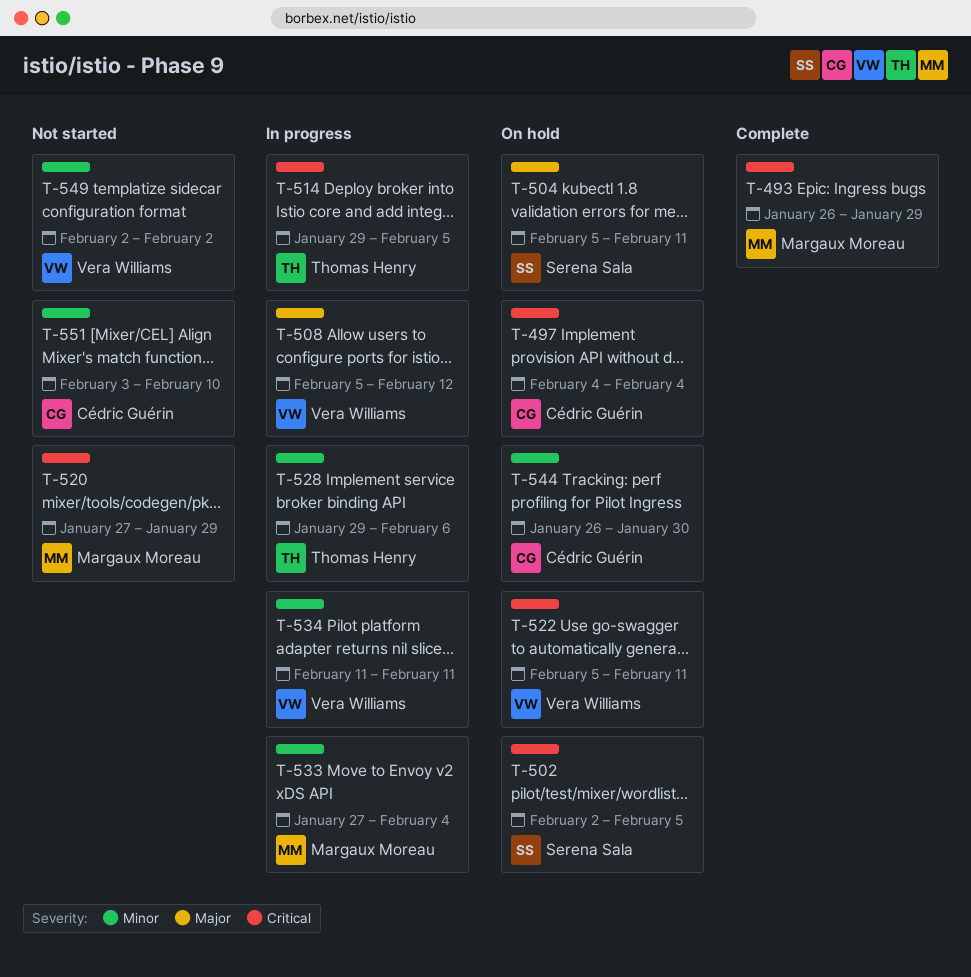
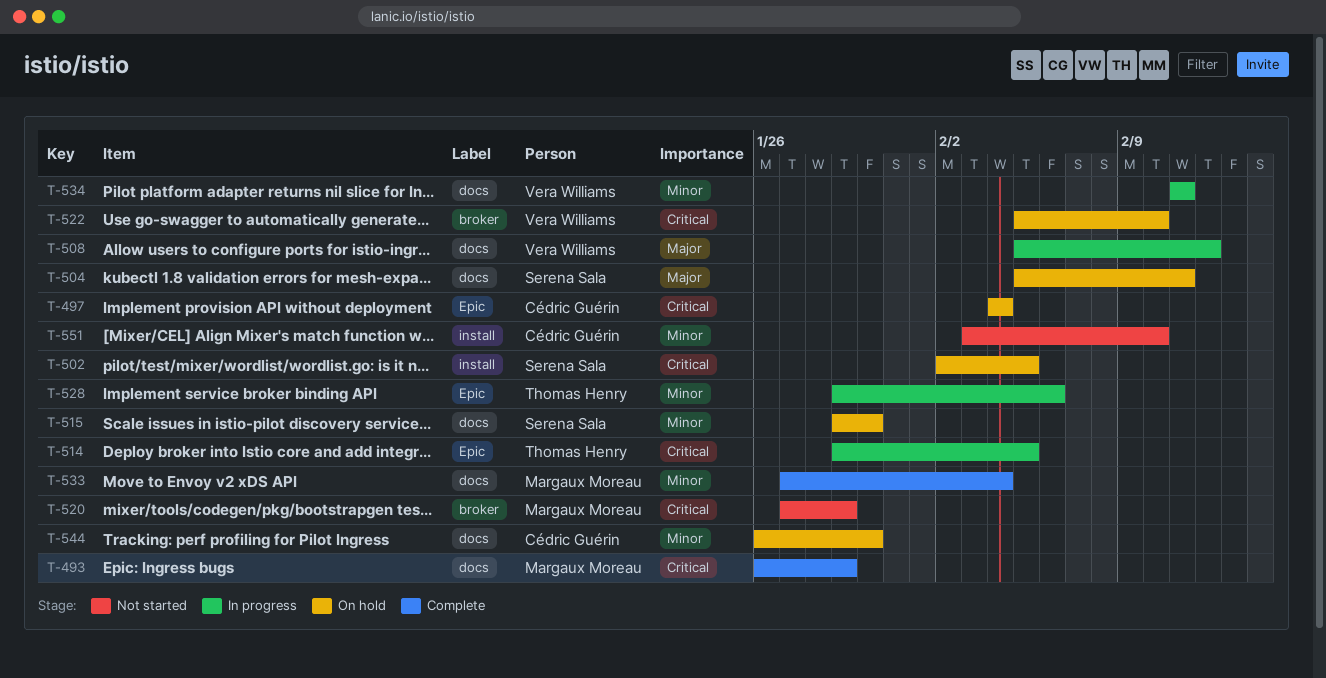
T-515: none -> present
T-522, due: Feb 11 -> Feb 10
T-533, status: In progress -> Complete
T-549: present -> none

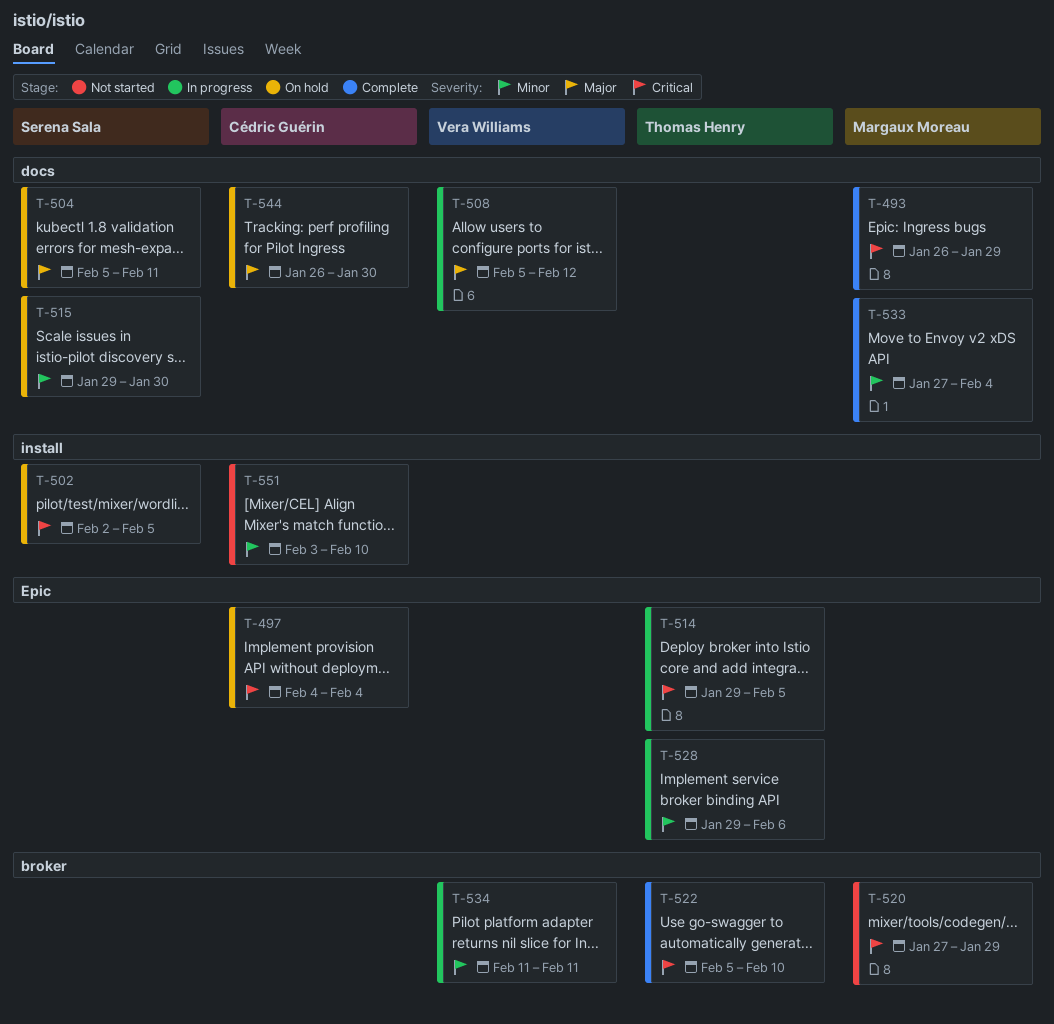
T-522, status: On hold -> Complete
T-522, owner: Vera Williams -> Thomas Henry
T-534, label: docs -> broker
T-544, priority: Minor -> Major

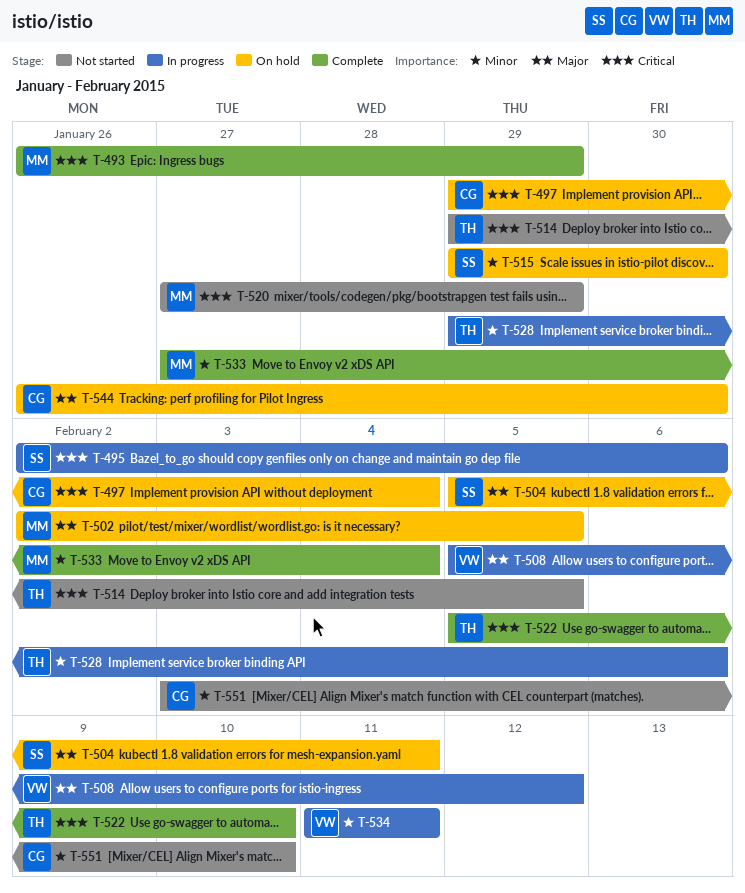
T-495: none -> present
T-497, start: Feb 4 -> Jan 29
T-502, owner: Serena Sala -> Margaux Moreau
T-502, priority: Critical -> Major
T-514, status: In progress -> Not started

